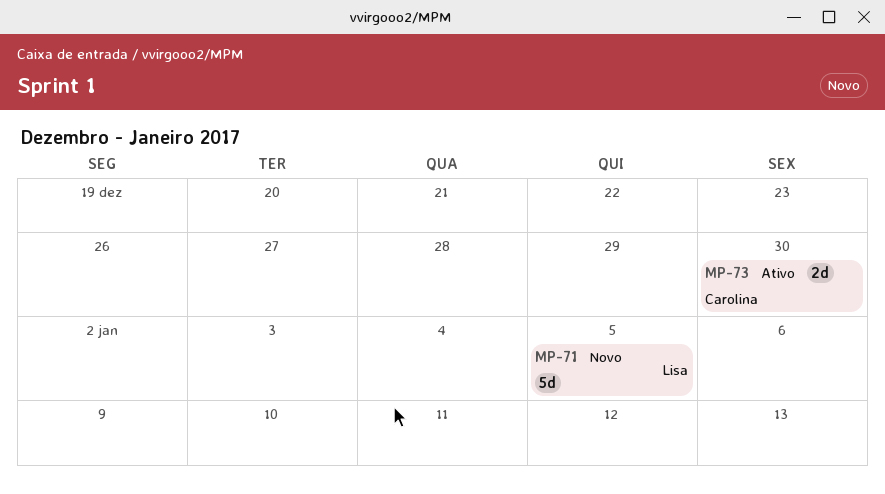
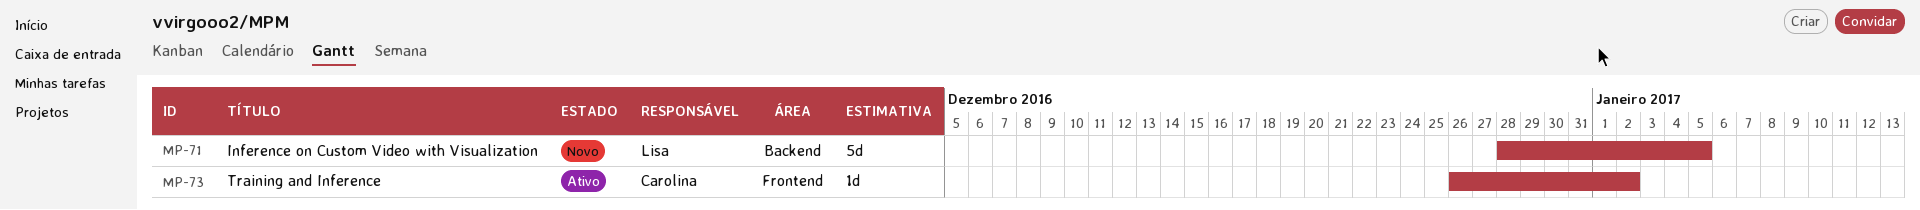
MP-73, estimate: 2d -> 1d
MP-73, due: Dec 30 -> Jan 2

